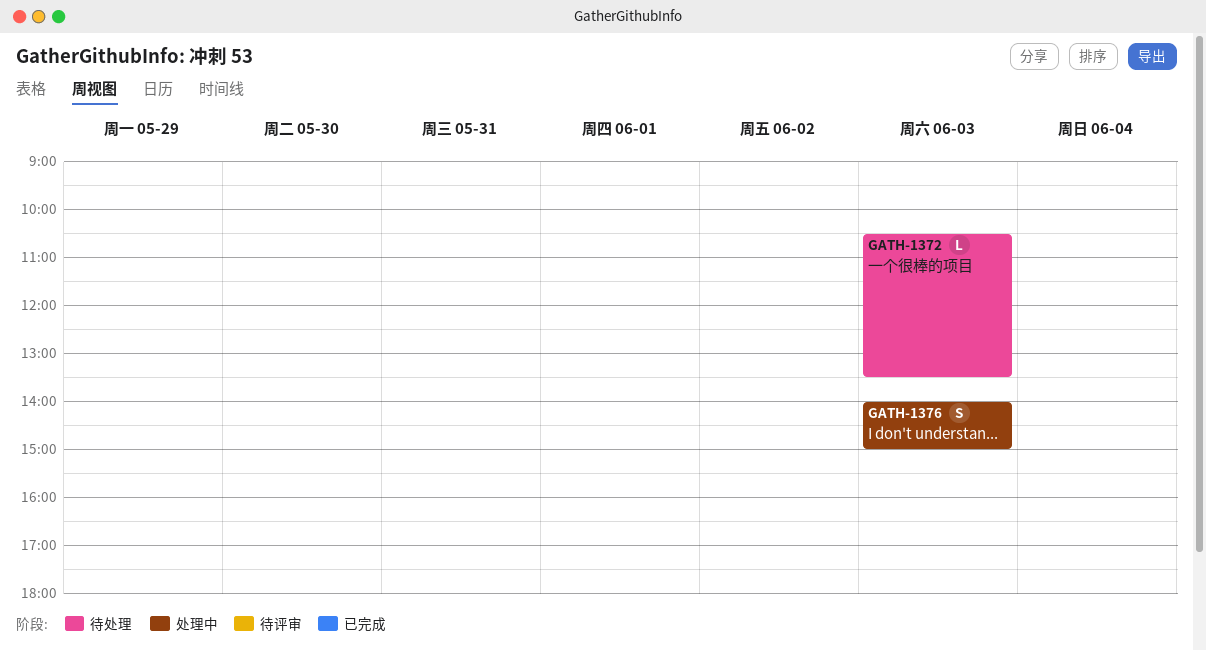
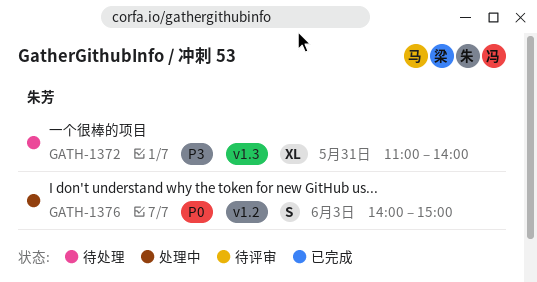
GATH-1372, estimate: L -> XL
GATH-1372, day: Jun 3 -> May 31
GATH-1372, begins: 10:30 -> 11:00
GATH-1372, ends: 13:30 -> 14:00

